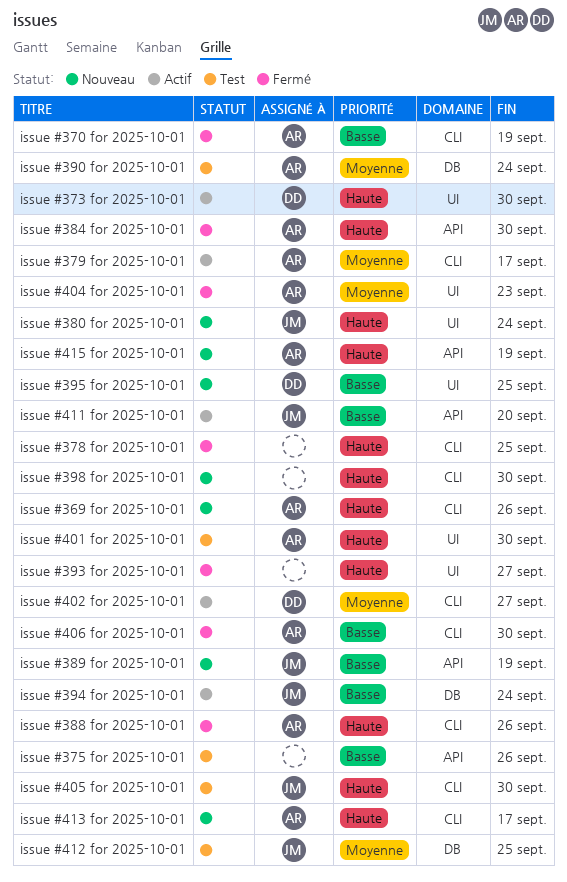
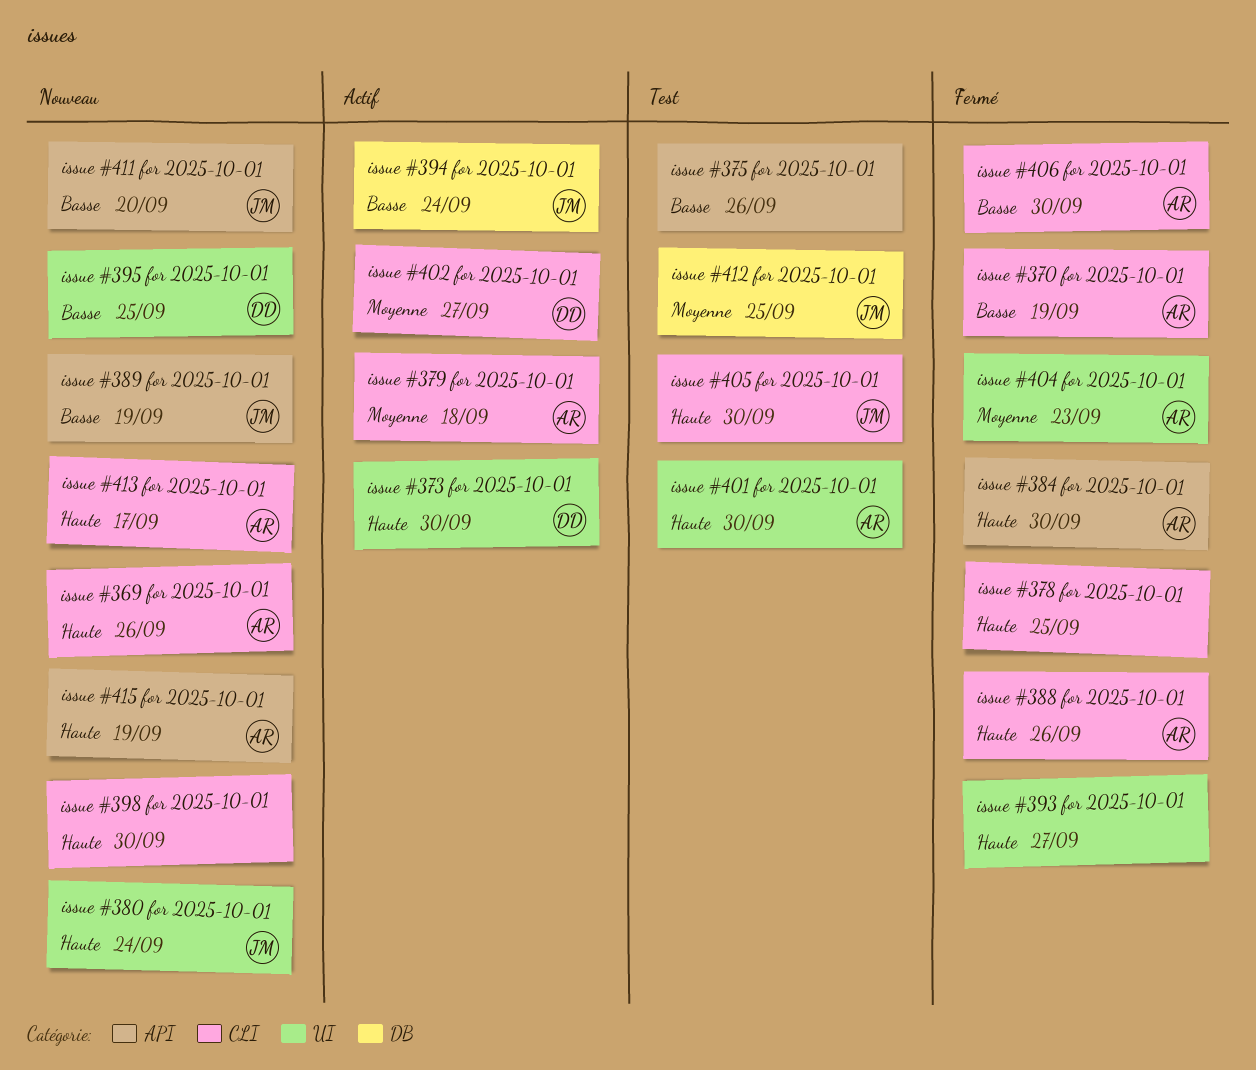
issue #379 for 2025-10-01, due: Sep 17 -> Sep 18
issue #390 for 2025-10-01: present -> none
issue #411 for 2025-10-01, status: Actif -> Nouveau

